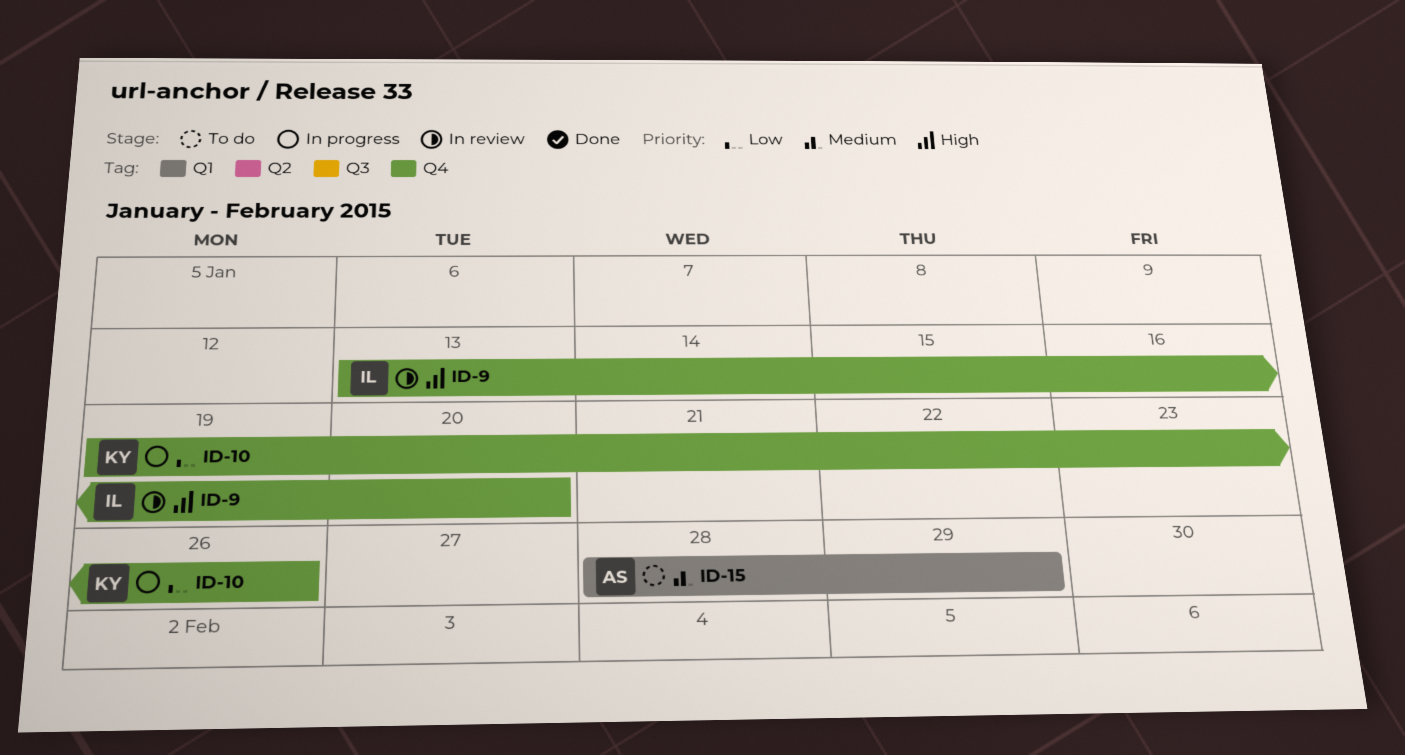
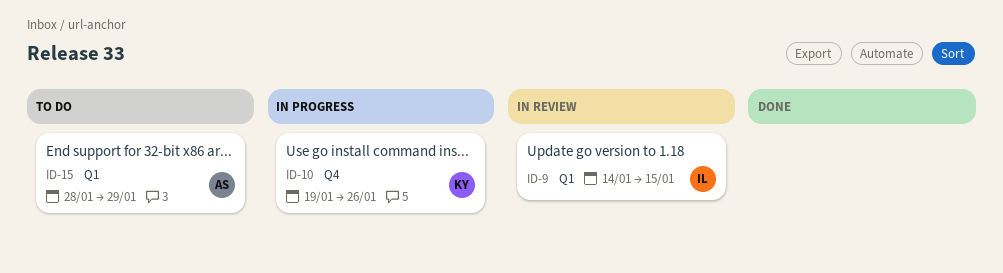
ID-9, label: Q4 -> Q1
ID-9, start: Jan 13 -> Jan 14
ID-9, due: Jan 20 -> Jan 15

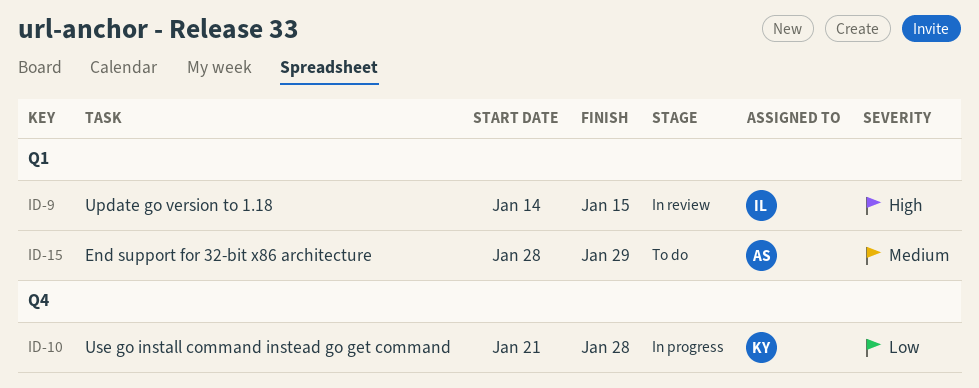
ID-10, start: Jan 19 -> Jan 21
ID-10, due: Jan 26 -> Jan 28

